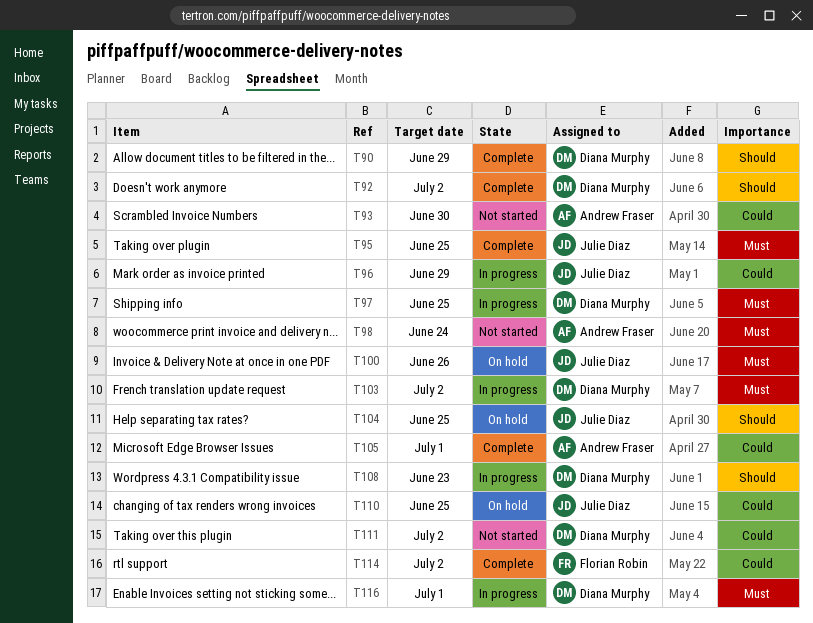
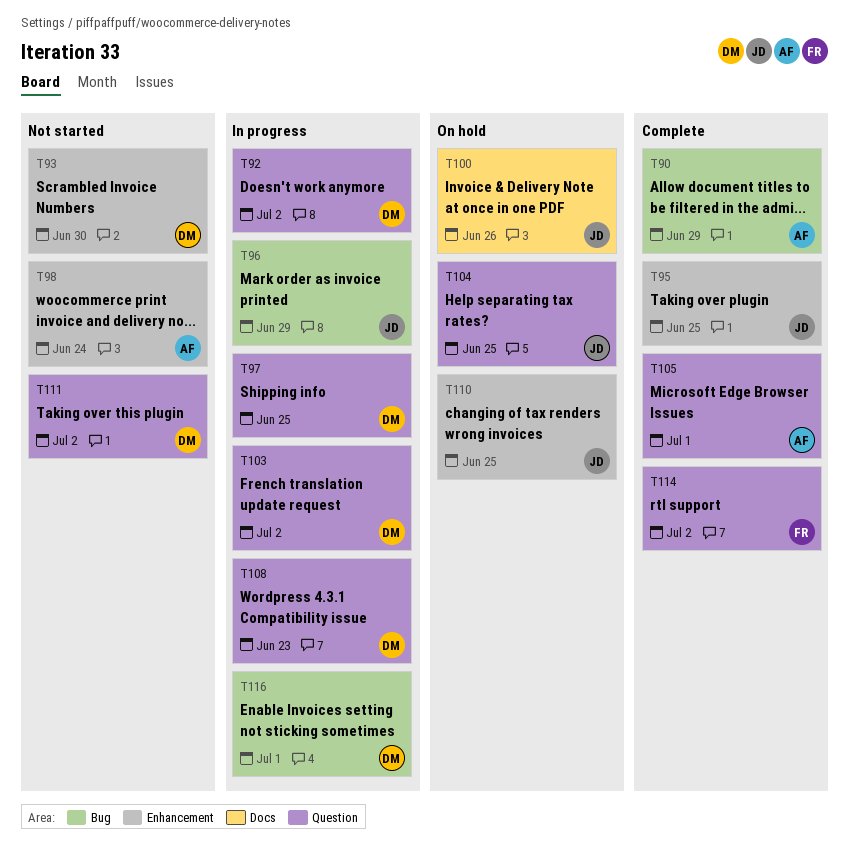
T90, owner: Diana Murphy -> Andrew Fraser
T92, status: Complete -> In progress
T93, owner: Andrew Fraser -> Diana Murphy

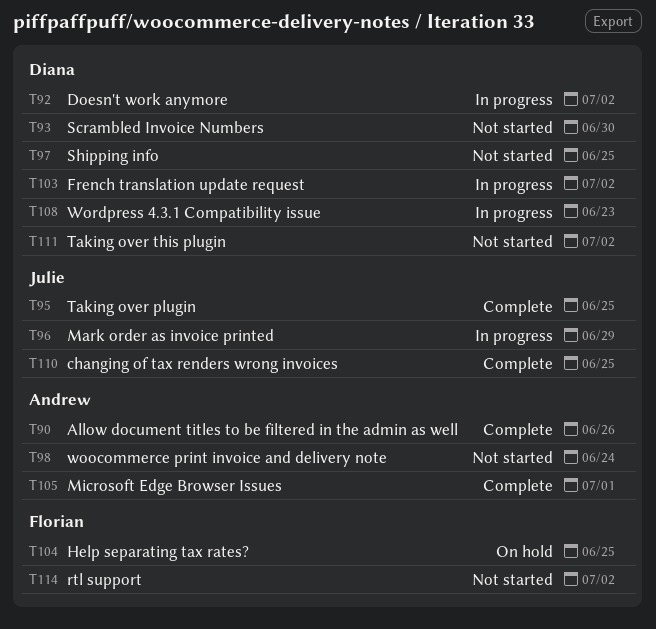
T90, due: Jun 29 -> Jun 26
T97, status: In progress -> Not started
T100: present -> none
T104, owner: Julie -> Florian
T110, status: On hold -> Complete
T114, status: Complete -> Not started
T116: present -> none

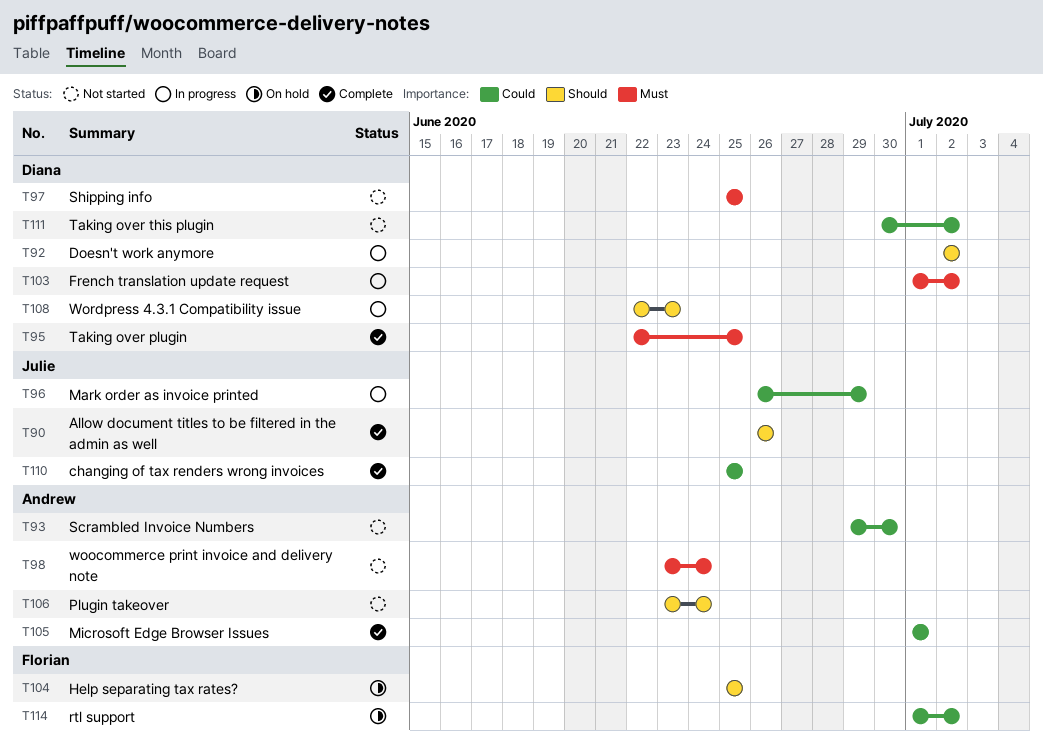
T90, owner: Andrew -> Julie
T93, owner: Diana -> Andrew
T95, owner: Julie -> Diana
T106: none -> present
T114, status: Not started -> On hold

